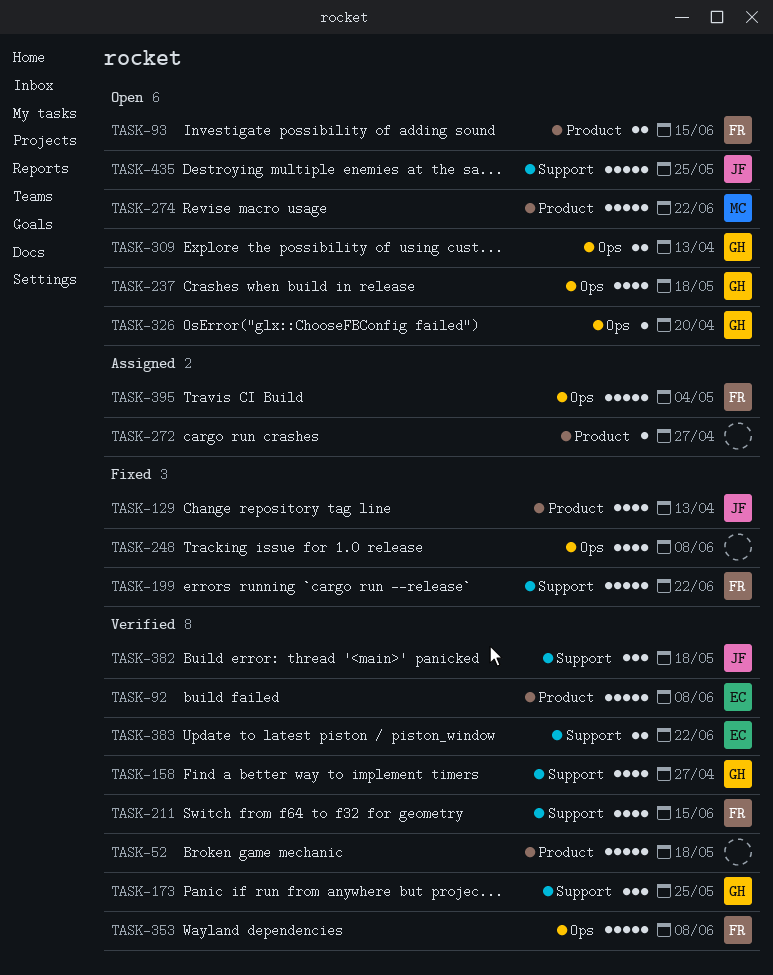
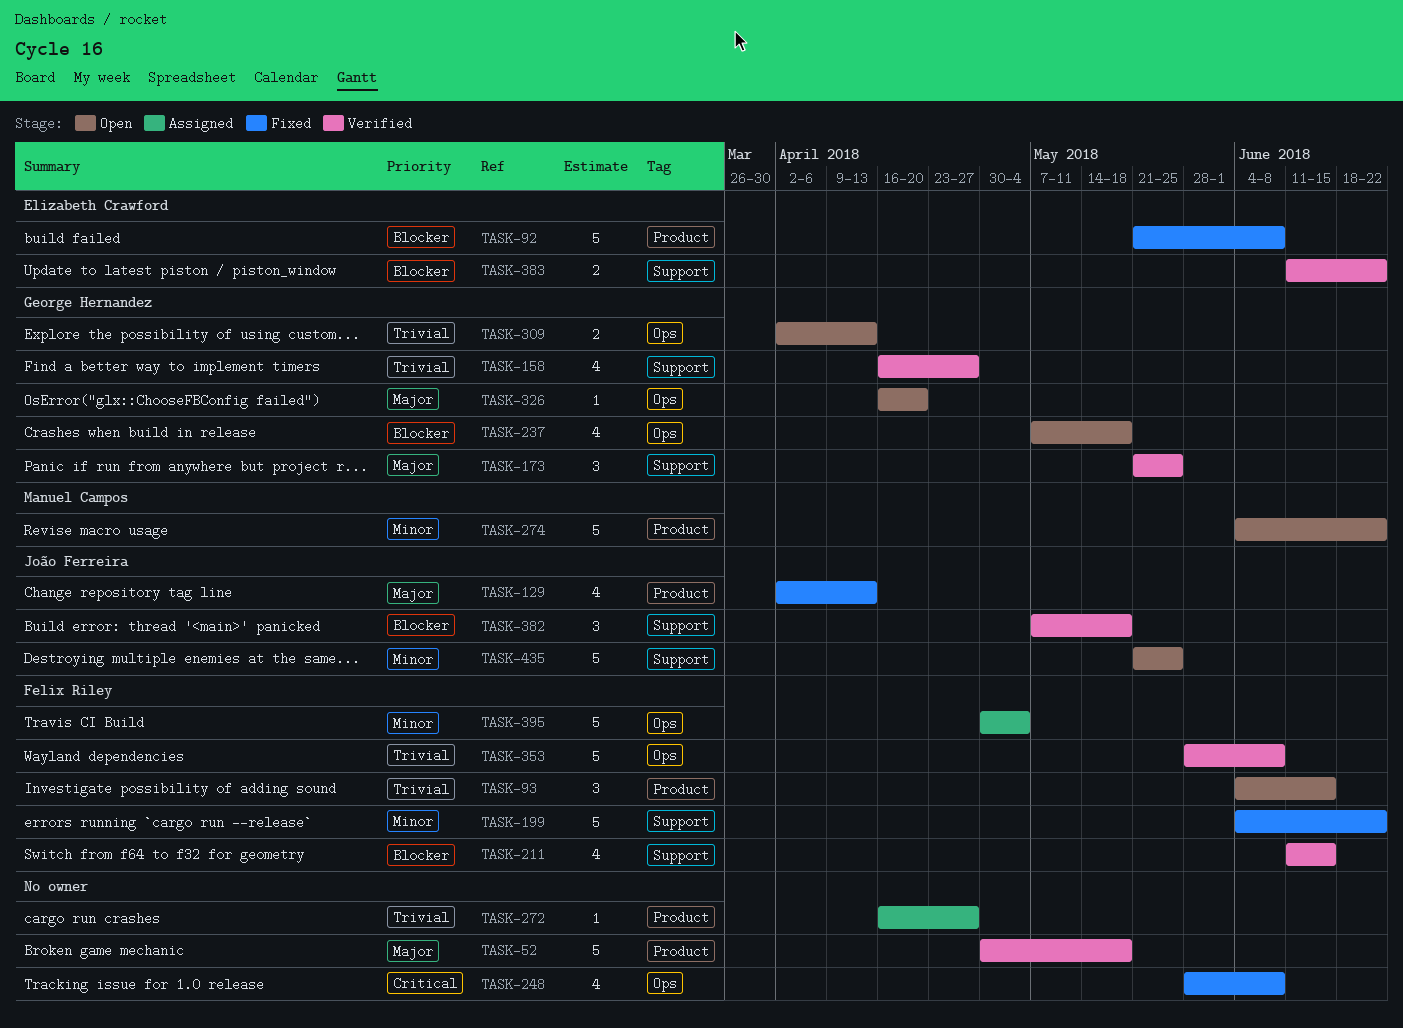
TASK-92, status: Verified -> Fixed
TASK-93, estimate: 2 -> 3

